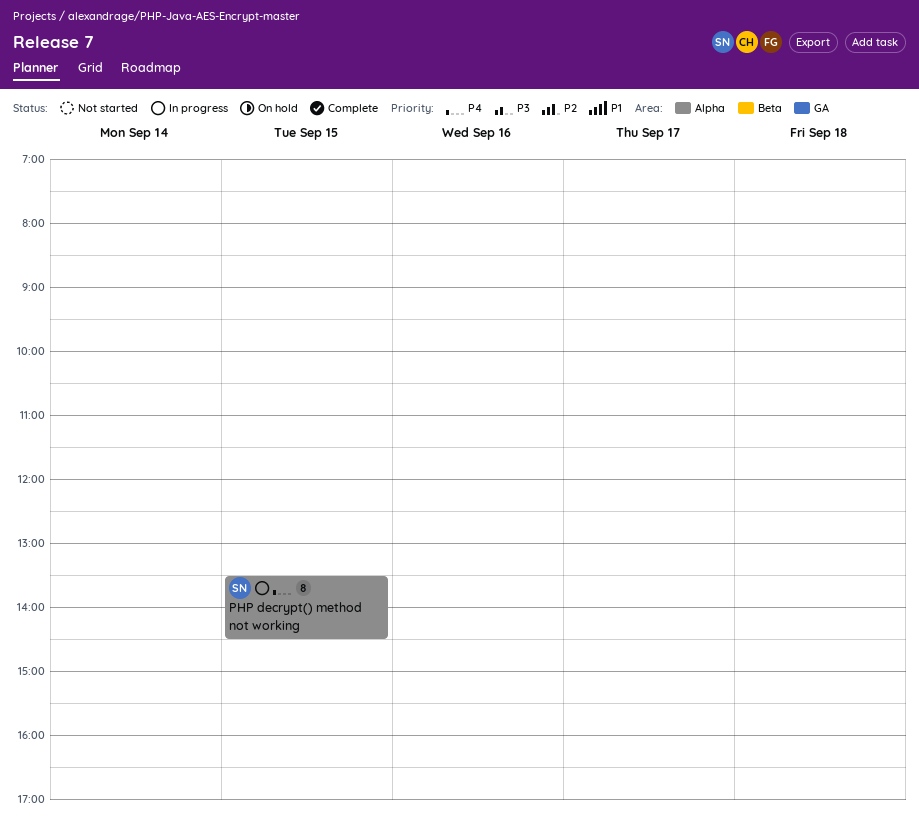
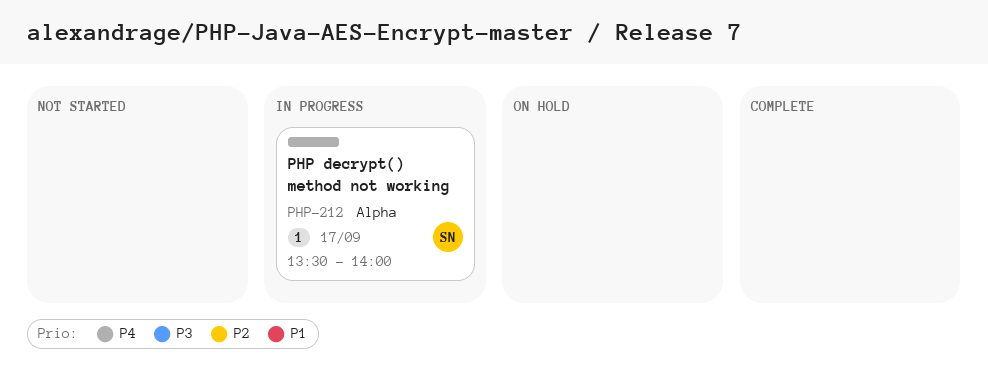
PHP decrypt() method not working, estimate: 8 -> 1
PHP decrypt() method not working, day: Sep 15 -> Sep 17
PHP decrypt() method not working, ends: 14:30 -> 14:00

